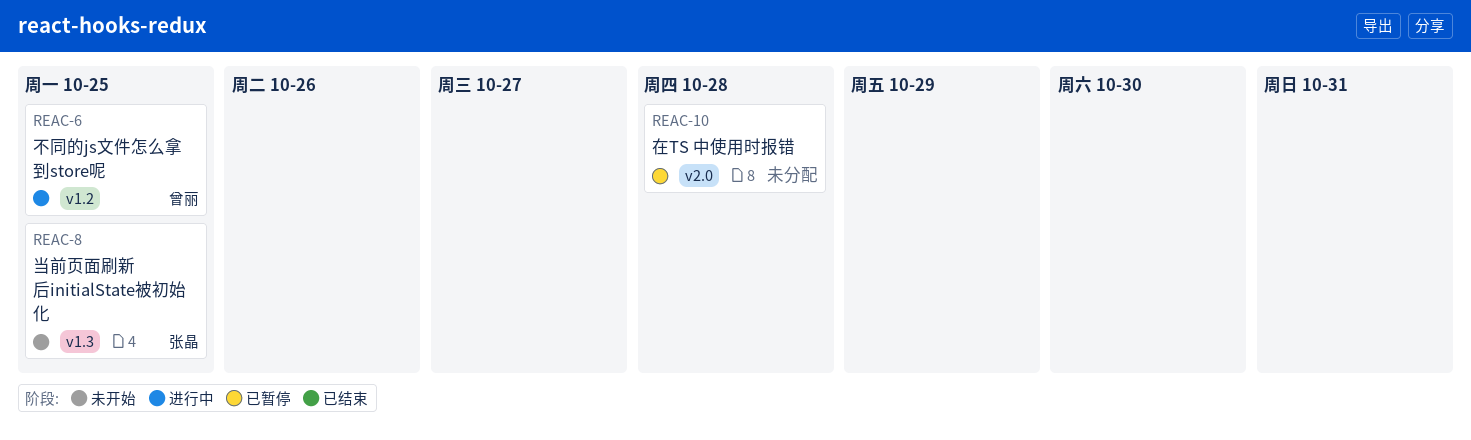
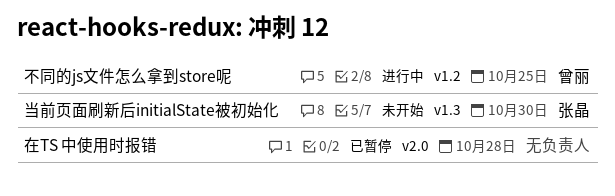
当前页面刷新后initialState被初始化, due: Oct 25 -> Oct 30

